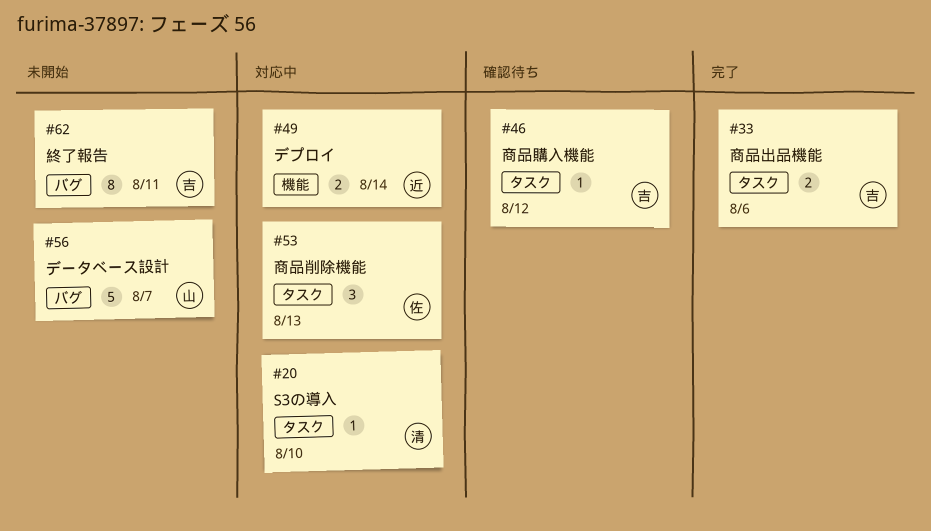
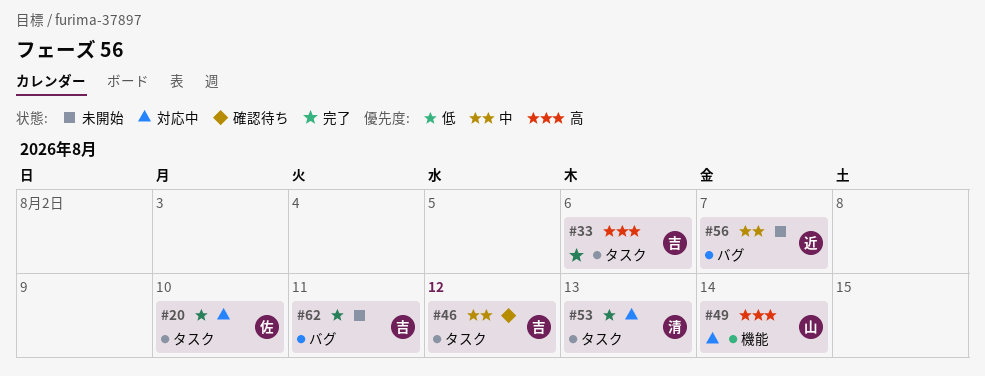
#20, owner: 清 -> 佐
#49, owner: 近 -> 山
#53, owner: 佐 -> 清
#56, owner: 山 -> 近

